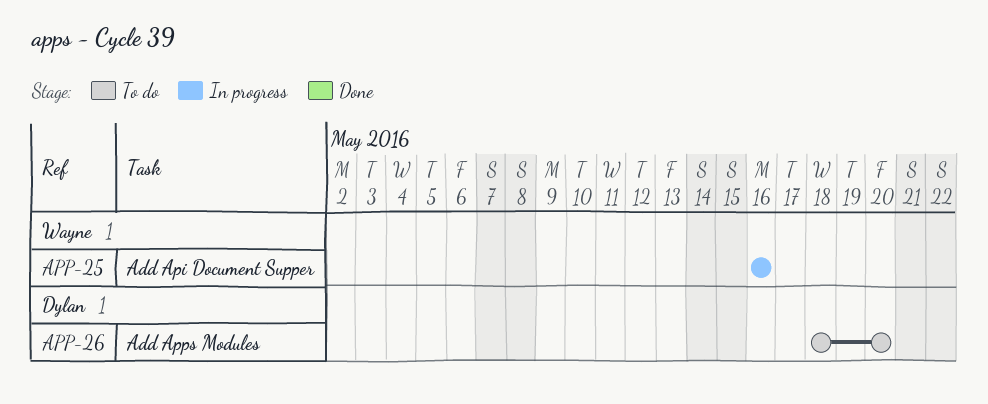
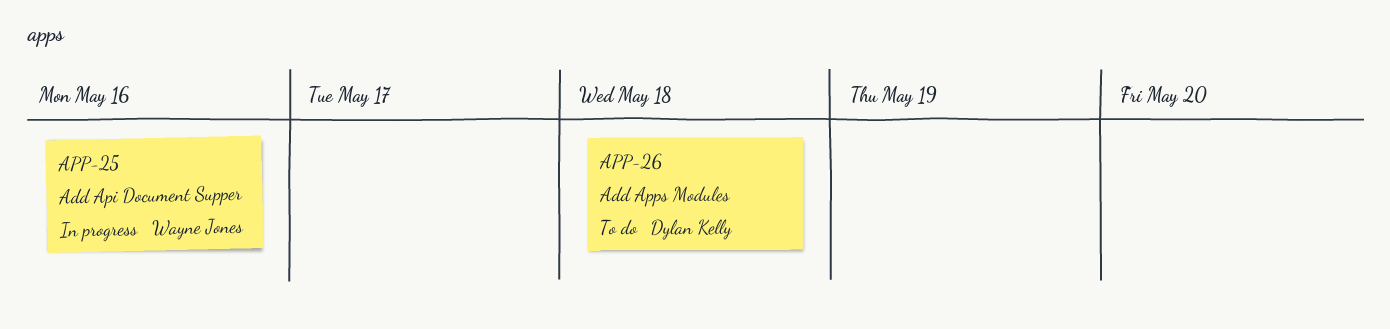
APP-26, due: May 20 -> May 18

